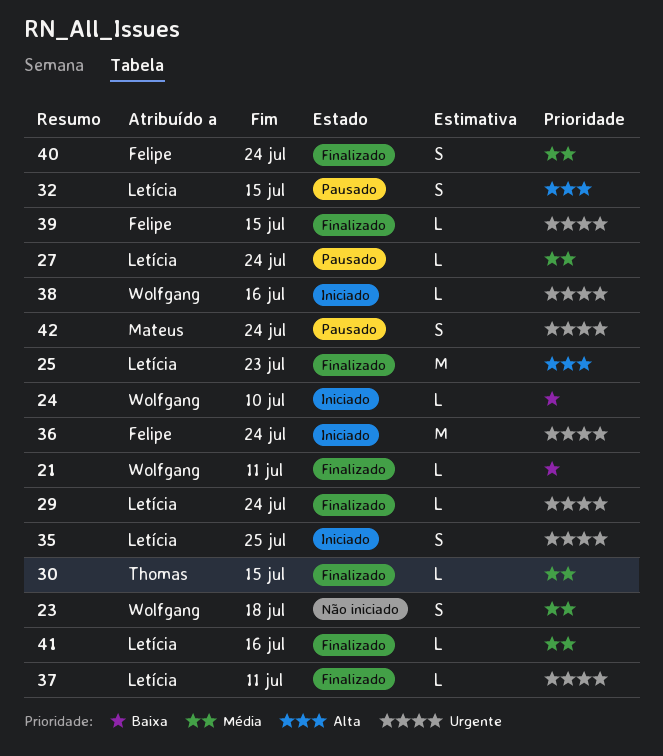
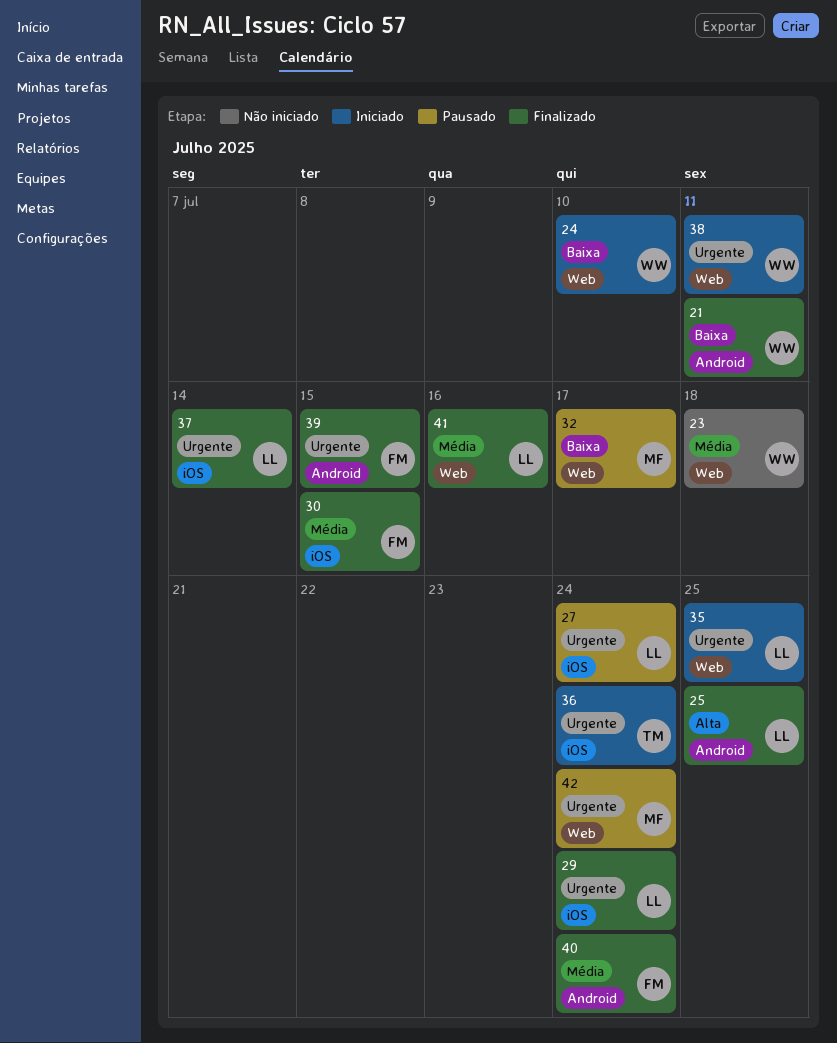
25, due: Jul 23 -> Jul 25
27, priority: Média -> Urgente
30, owner: Thomas -> Felipe
32, owner: Letícia -> Mateus
32, priority: Alta -> Baixa
32, due: Jul 15 -> Jul 17
36, owner: Felipe -> Thomas
37, due: Jul 11 -> Jul 14
38, due: Jul 16 -> Jul 11

